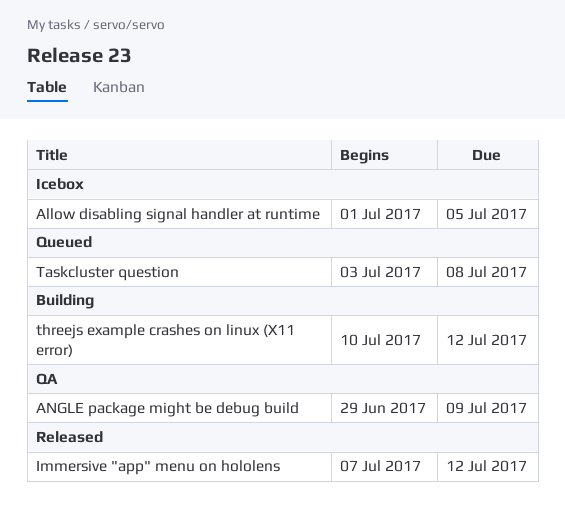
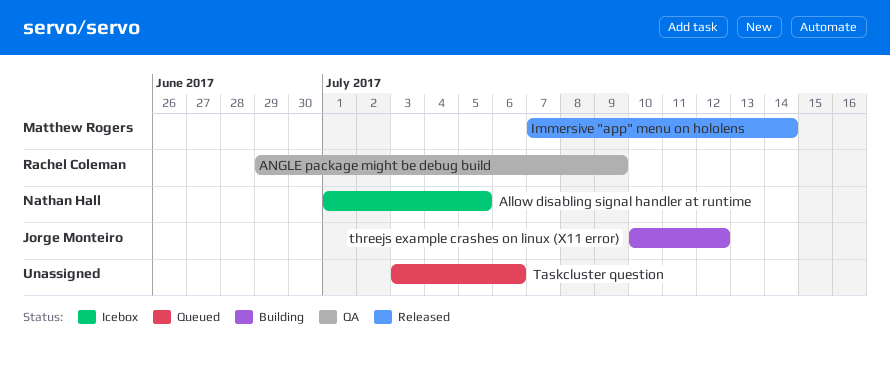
Immersive "app" menu on hololens, due: Jul 12 -> Jul 14
Taskcluster question, due: Jul 8 -> Jul 6

